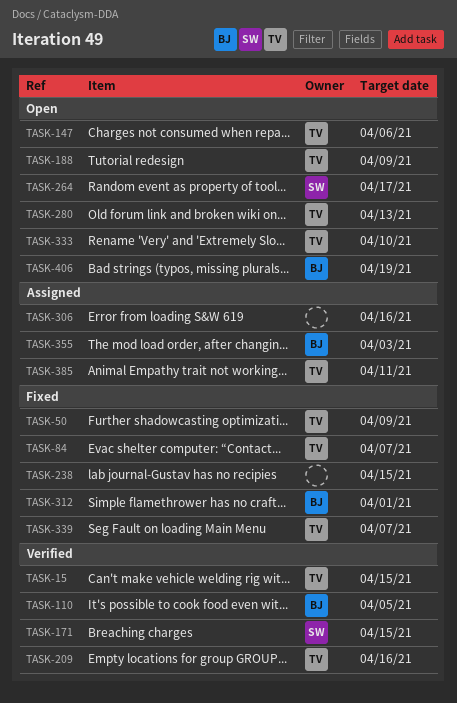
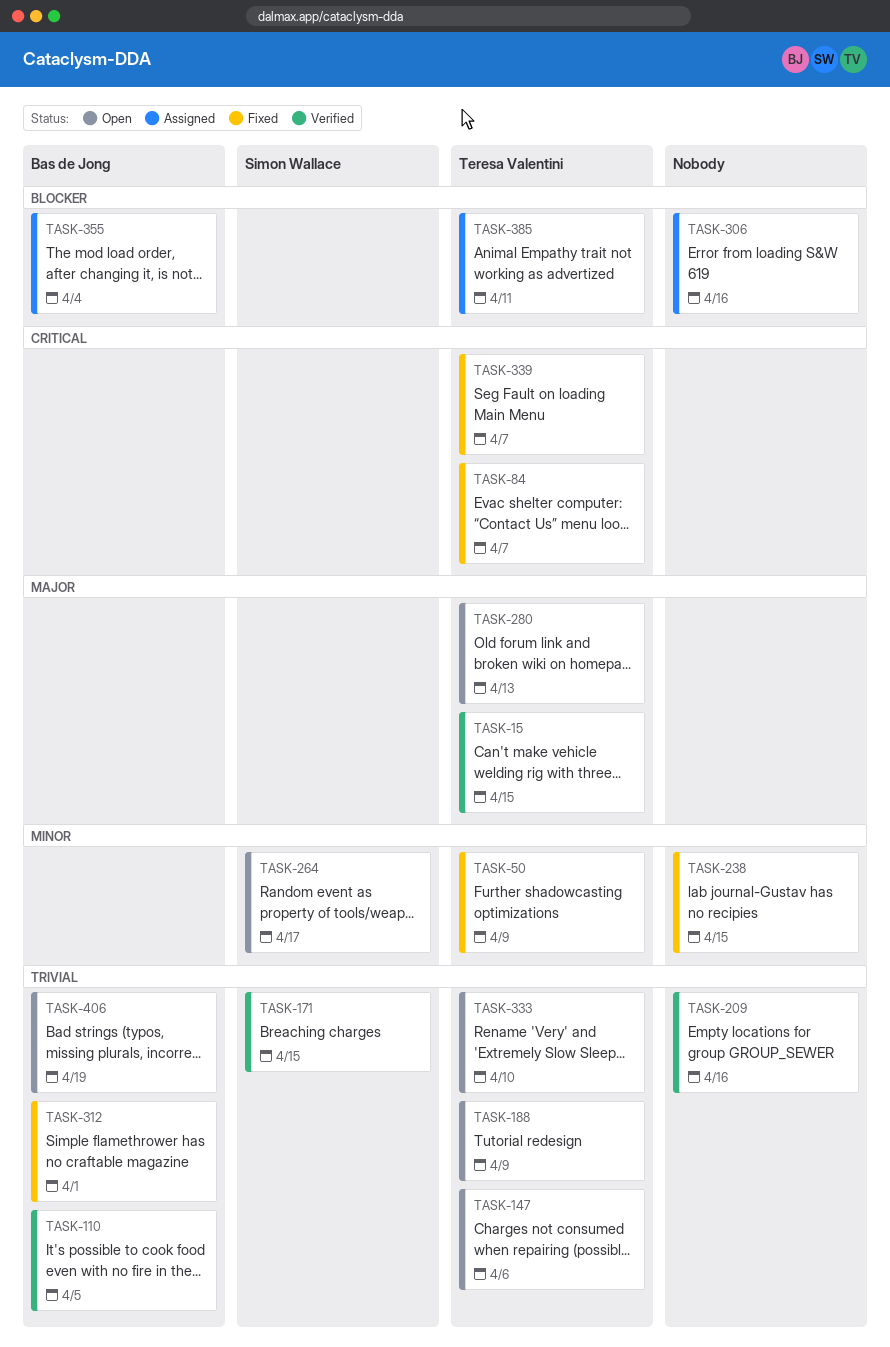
TASK-209, owner: Teresa Valentini -> none
TASK-355, due: Apr 3 -> Apr 4

